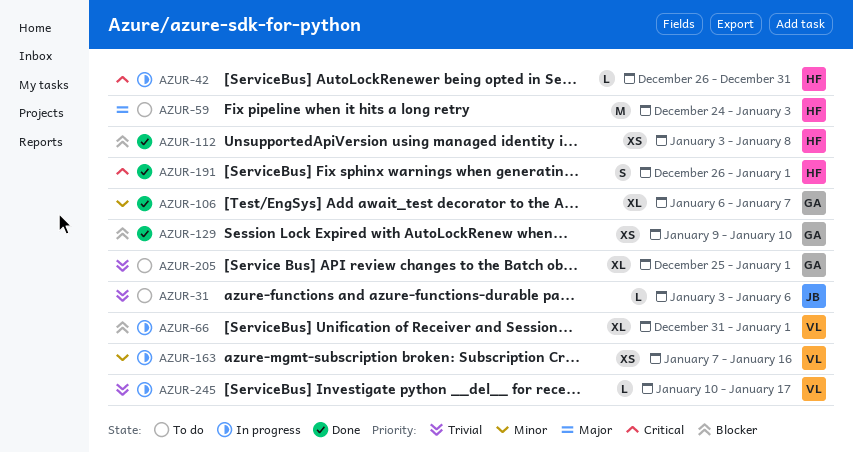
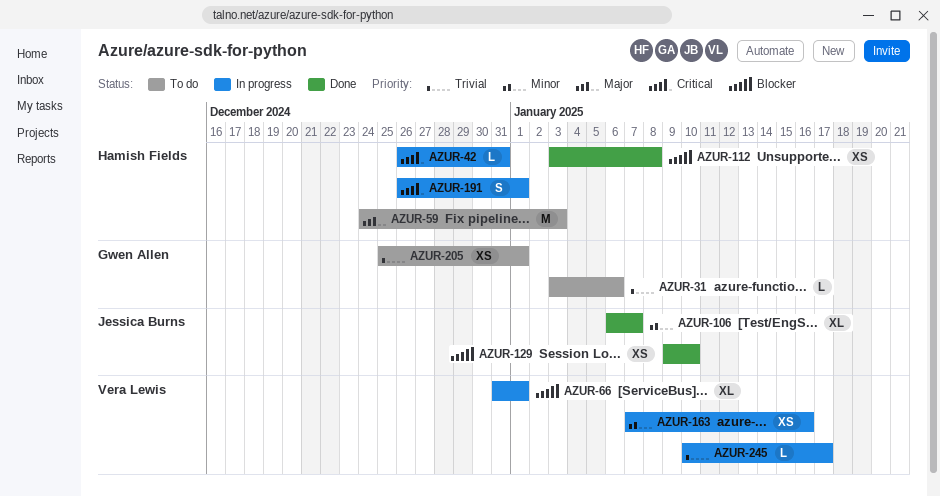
AZUR-31, owner: Jessica Burns -> Gwen Allen
AZUR-106, owner: Gwen Allen -> Jessica Burns
AZUR-129, owner: Gwen Allen -> Jessica Burns
AZUR-191, status: Done -> In progress
AZUR-205, estimate: XL -> XS

